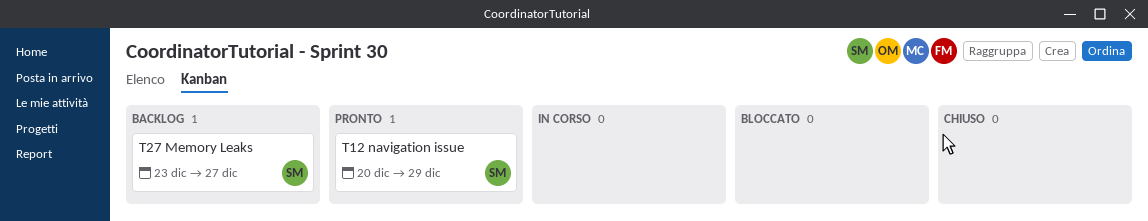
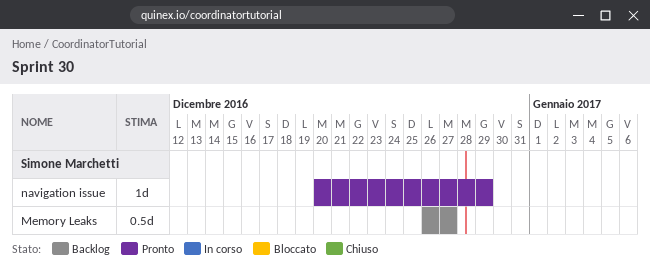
Memory Leaks, start: Dec 23 -> Dec 26

